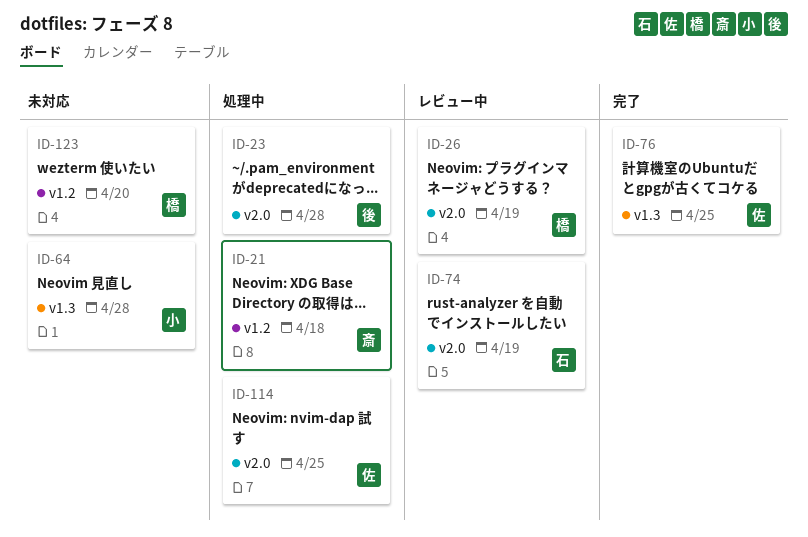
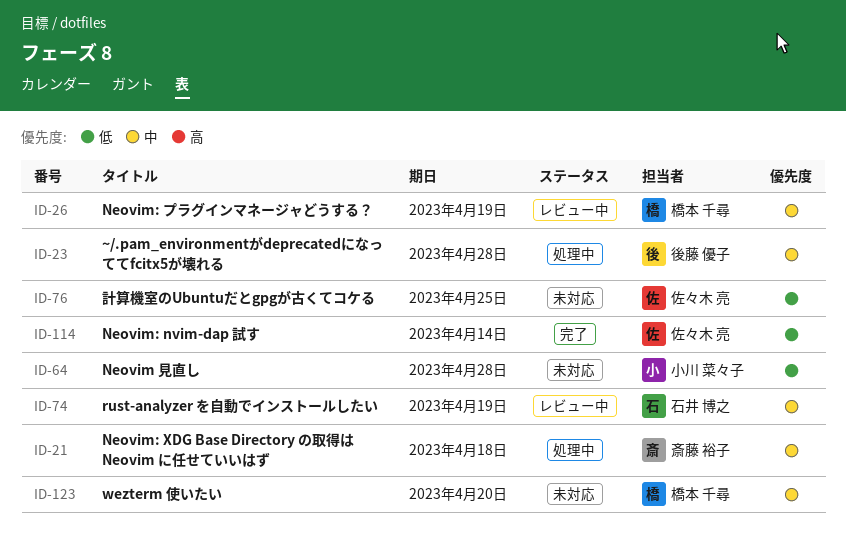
ID-76, status: 完了 -> 未対応
ID-114, status: 処理中 -> 完了
ID-114, due: Apr 25 -> Apr 14

